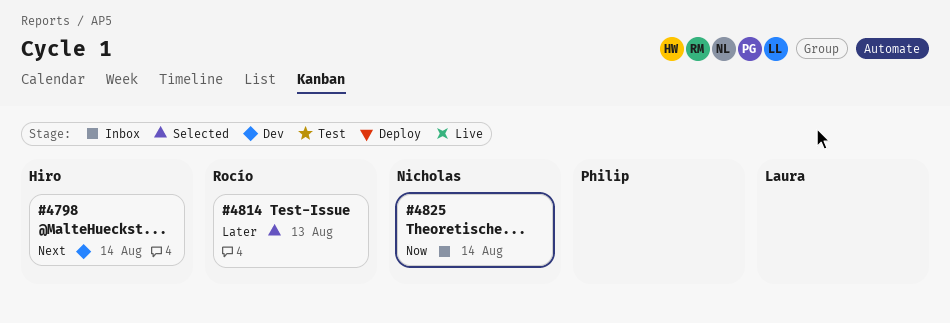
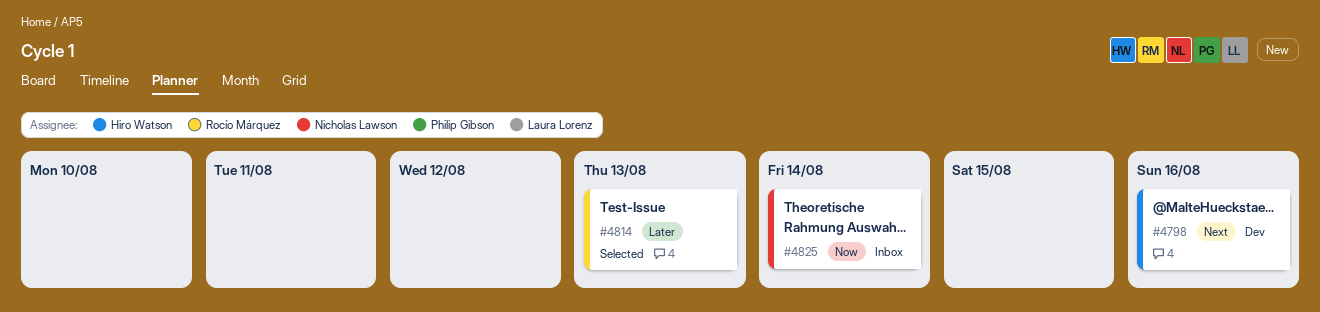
#4798, due: Aug 14 -> Aug 16

